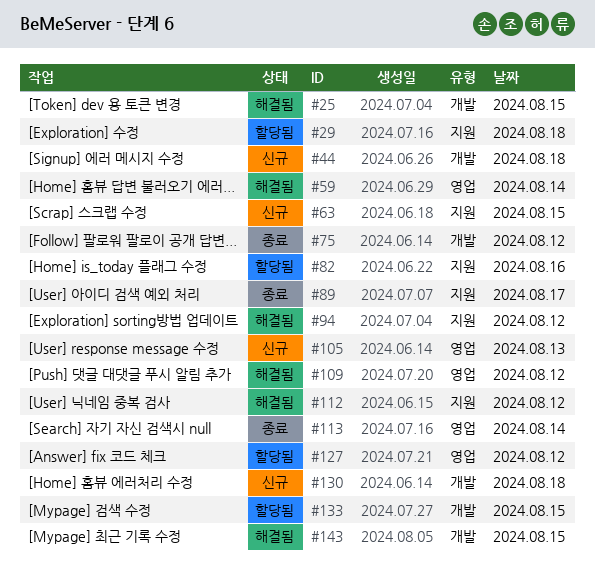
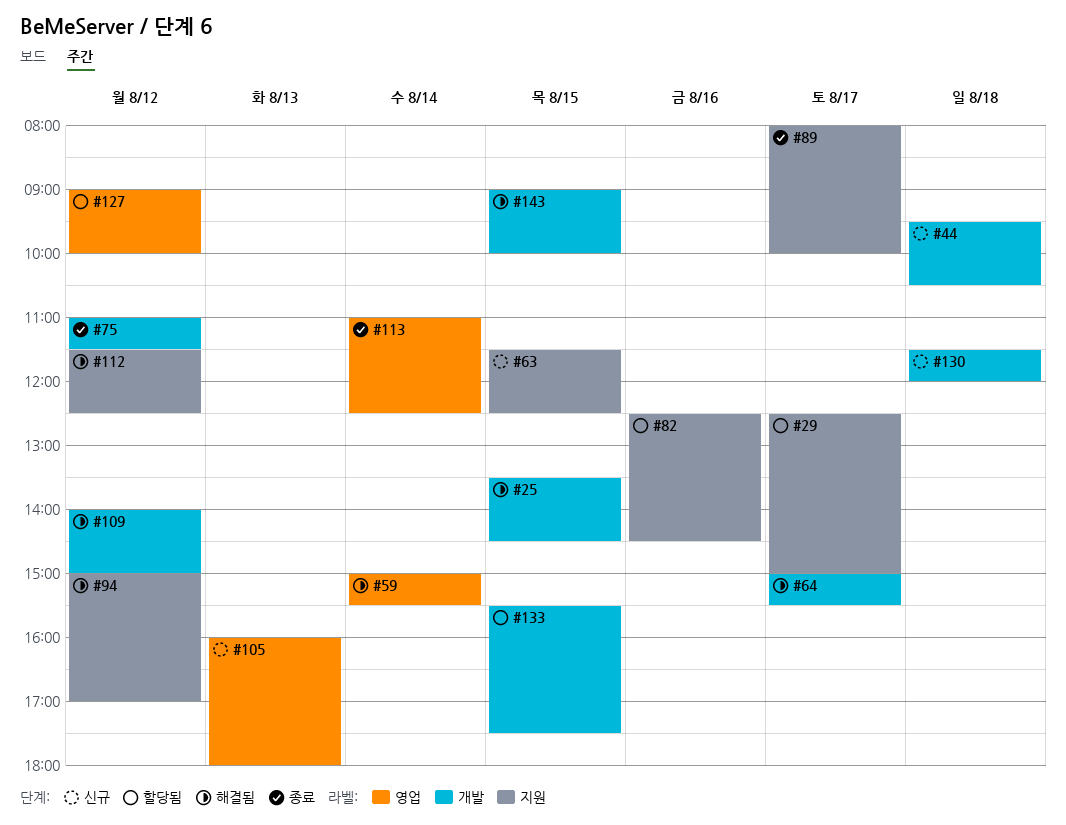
#29, day: Aug 18 -> Aug 17
#64: none -> present
#109, label: 영업 -> 개발

